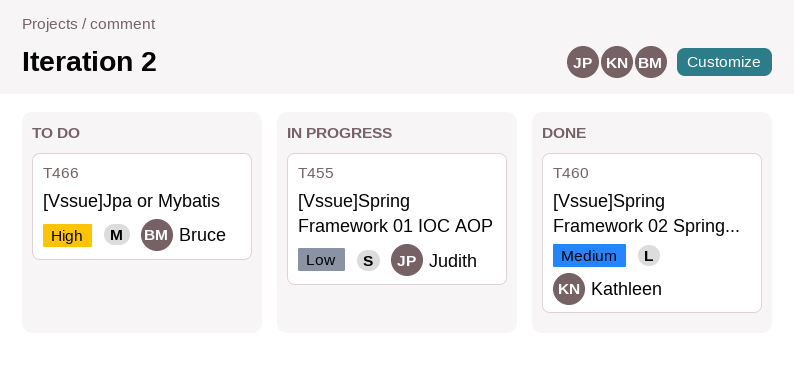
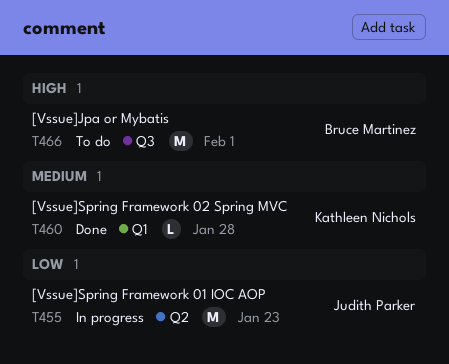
T455, estimate: S -> M

